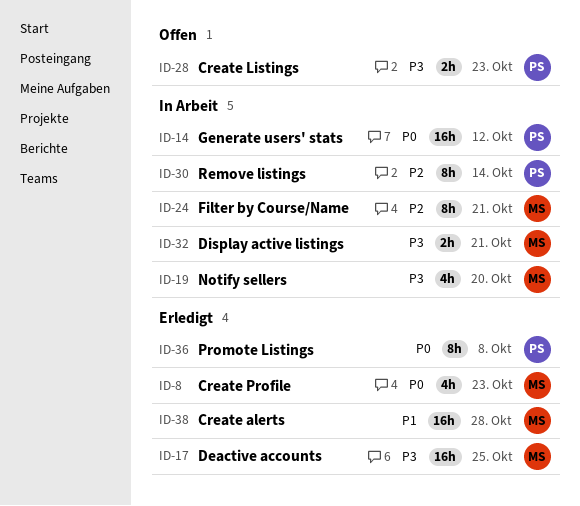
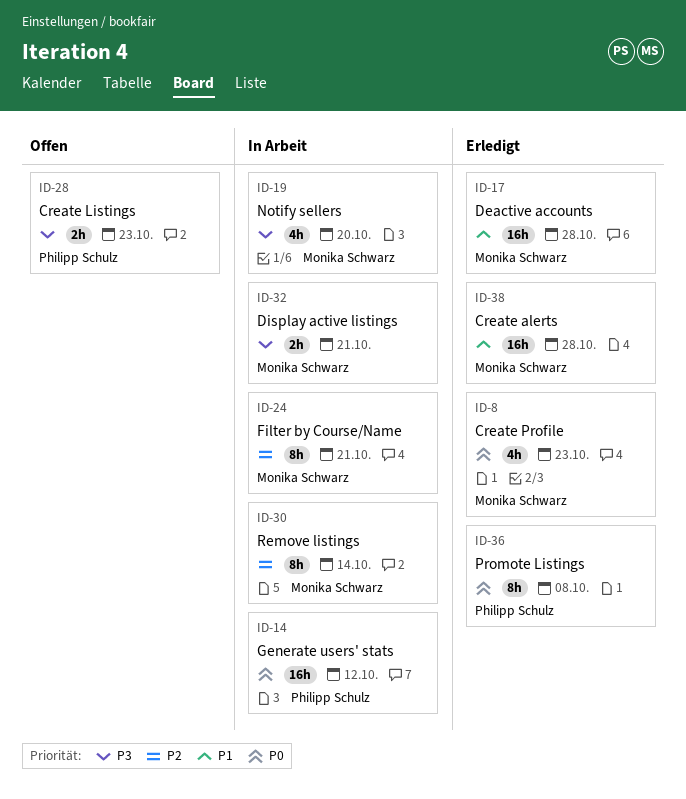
ID-17, priority: P3 -> P1
ID-17, due: Oct 25 -> Oct 28
ID-30, owner: Philipp Schulz -> Monika Schwarz

